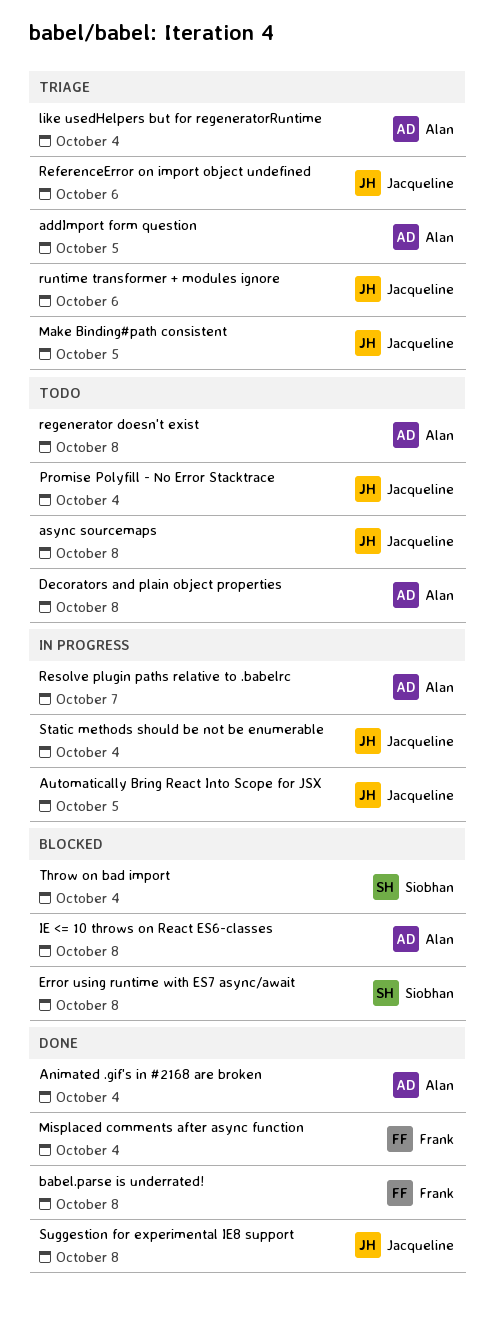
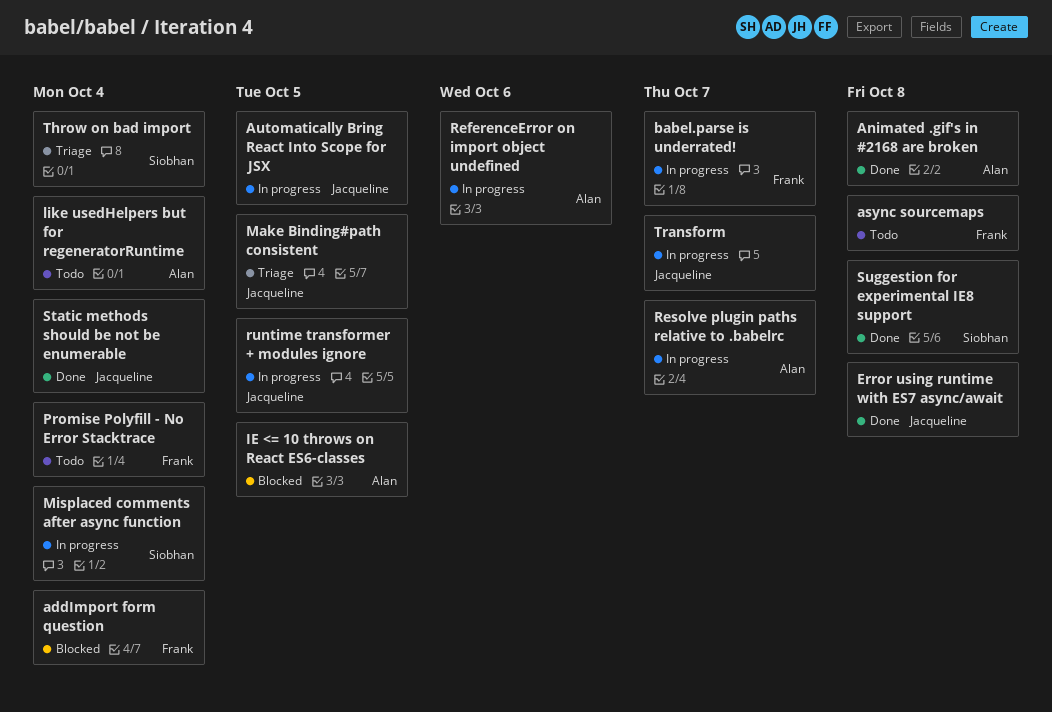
addImport form question, status: Triage -> Blocked
addImport form question, owner: Alan -> Frank
addImport form question, due: Oct 5 -> Oct 4
Animated .gif's in #2168 are broken, due: Oct 4 -> Oct 8
async sourcemaps, owner: Jacqueline -> Frank
babel.parse is underrated!, status: Done -> In progress
babel.parse is underrated!, due: Oct 8 -> Oct 7
Decorators and plain object properties: present -> none
Error using runtime with ES7 async/await, status: Blocked -> Done
Error using runtime with ES7 async/await, owner: Siobhan -> Jacqueline
IE <= 10 throws on React ES6-classes, due: Oct 8 -> Oct 5
like usedHelpers but for regeneratorRuntime, status: Triage -> Todo
Misplaced comments after async function, status: Done -> In progress
Misplaced comments after async function, owner: Frank -> Siobhan
Promise Polyfill - No Error Stacktrace, owner: Jacqueline -> Frank
ReferenceError on import object undefined, status: Triage -> In progress
ReferenceError on import object undefined, owner: Jacqueline -> Alan
regenerator doesn't exist: present -> none
runtime transformer + modules ignore, status: Triage -> In progress
runtime transformer + modules ignore, due: Oct 6 -> Oct 5
Static methods should be not be enumerable, status: In progress -> Done
Suggestion for experimental IE8 support, owner: Jacqueline -> Siobhan
Throw on bad import, status: Blocked -> Triage
Transform: none -> present

